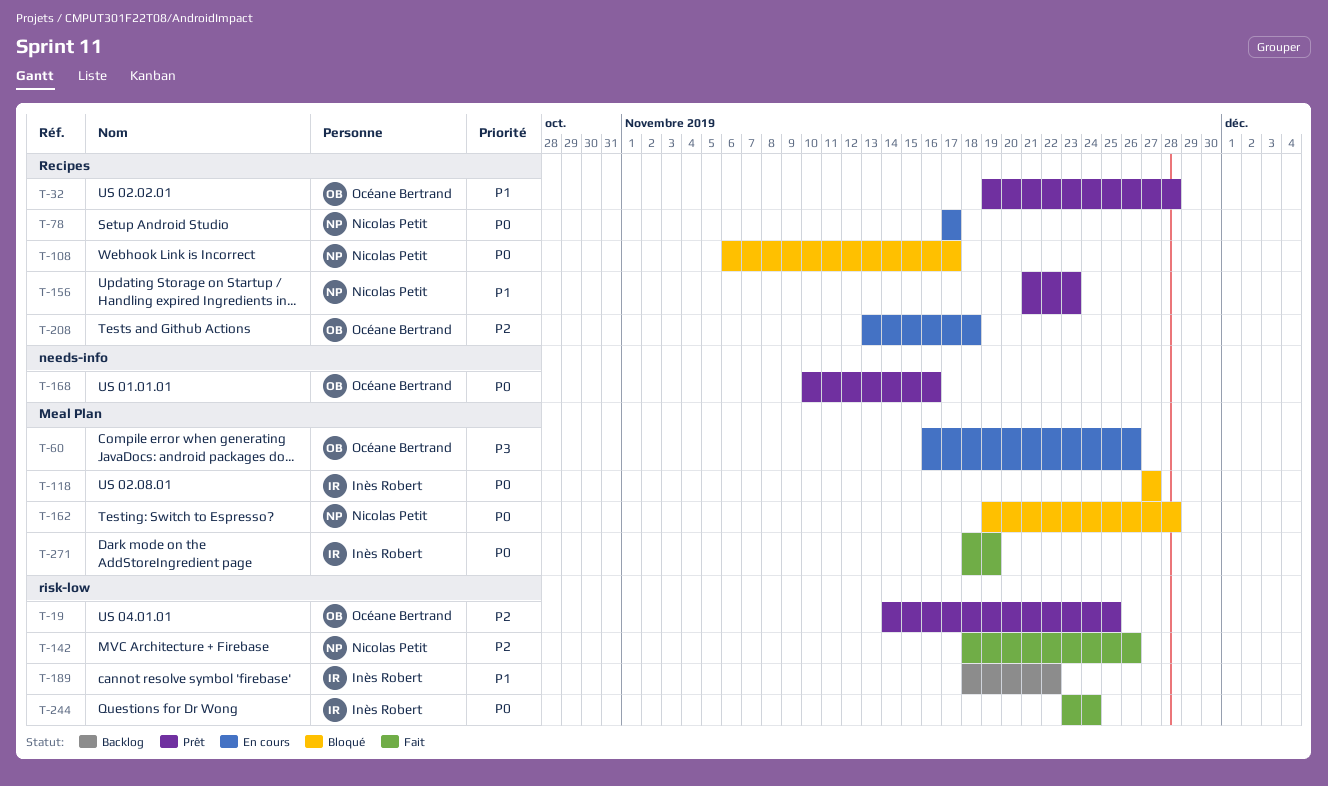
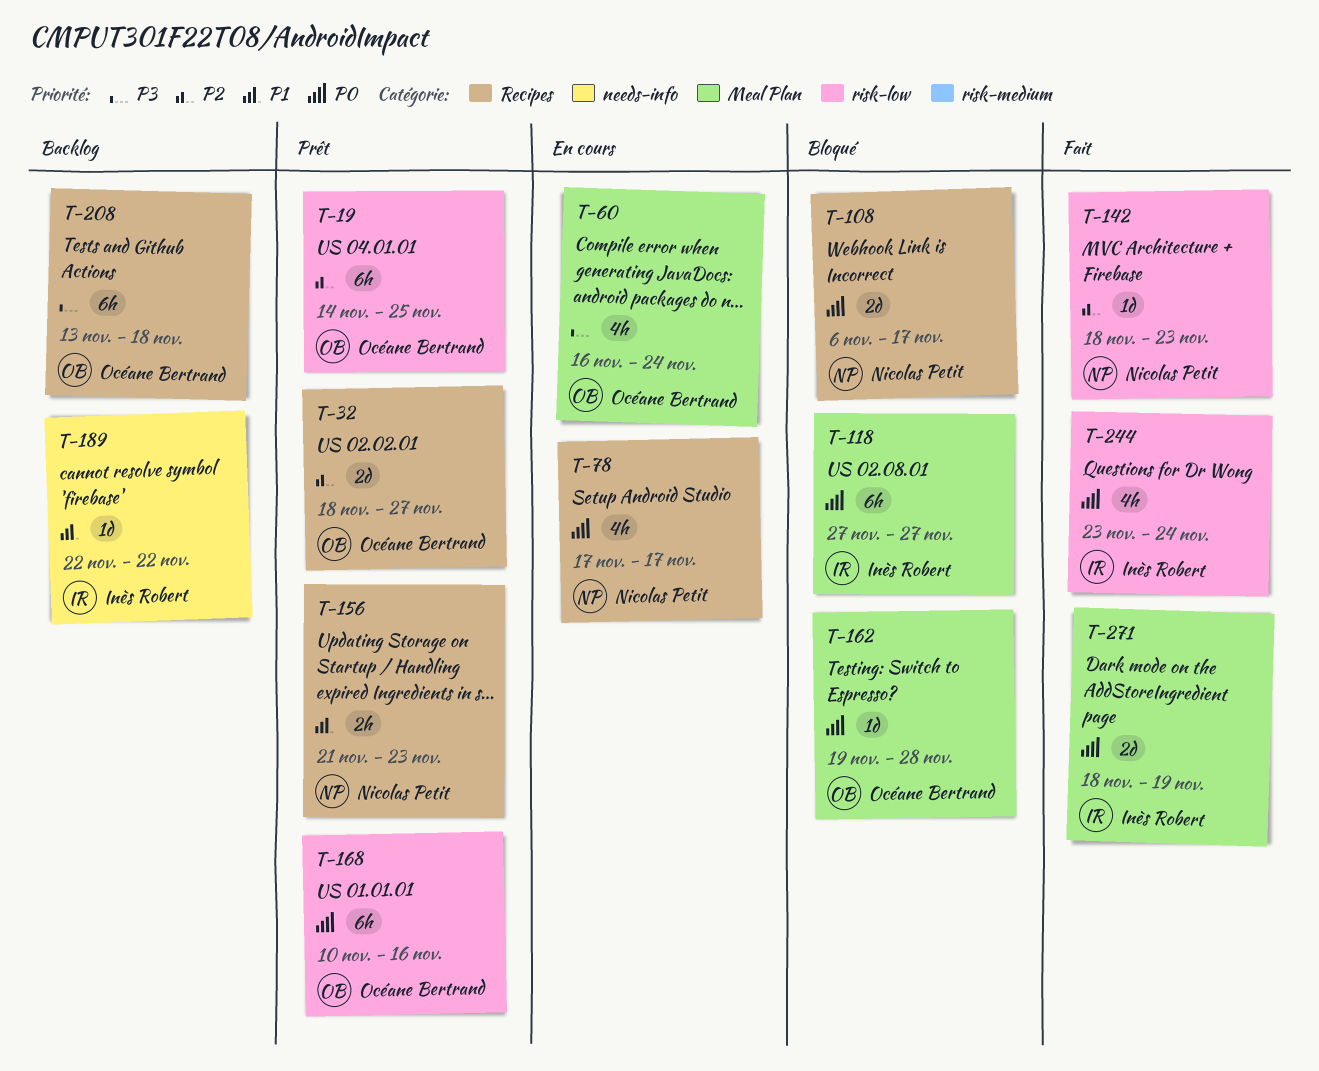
T-32, priority: P1 -> P2
T-32, start: Nov 19 -> Nov 18
T-32, due: Nov 28 -> Nov 27
T-60, due: Nov 26 -> Nov 24
T-142, due: Nov 26 -> Nov 23
T-162, owner: Nicolas Petit -> Océane Bertrand
T-168, label: needs-info -> risk-low
T-189, label: risk-low -> needs-info
T-189, start: Nov 18 -> Nov 22
T-208, status: En cours -> Backlog
T-208, priority: P2 -> P3

